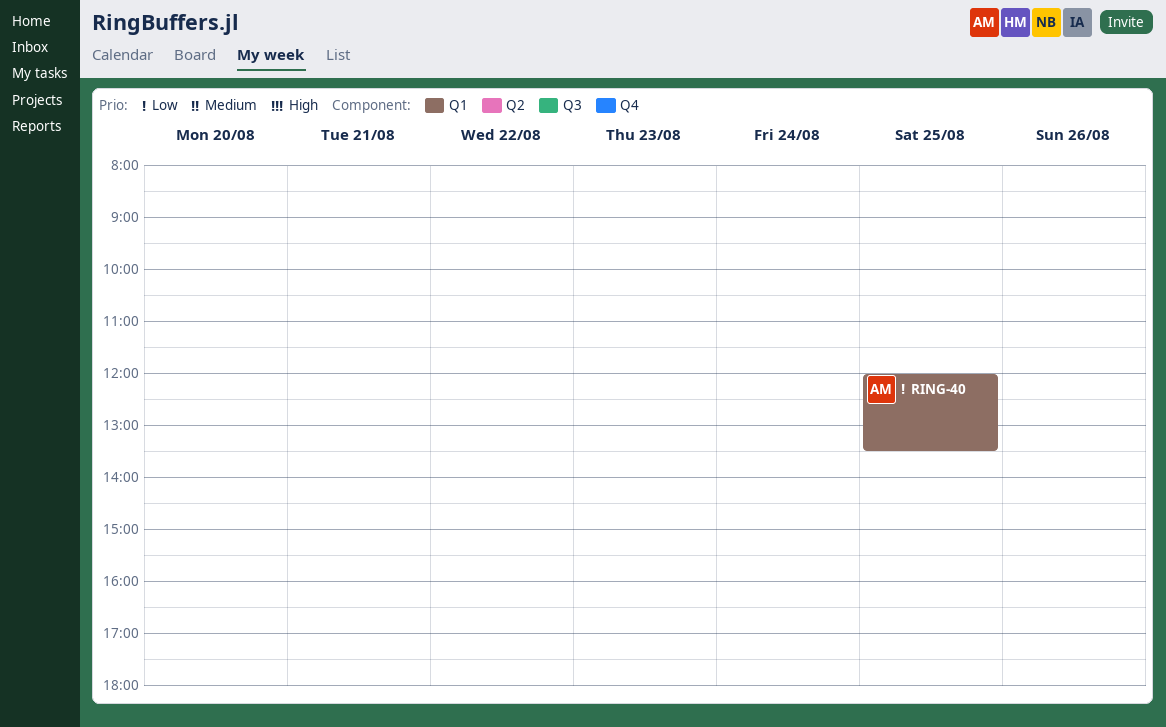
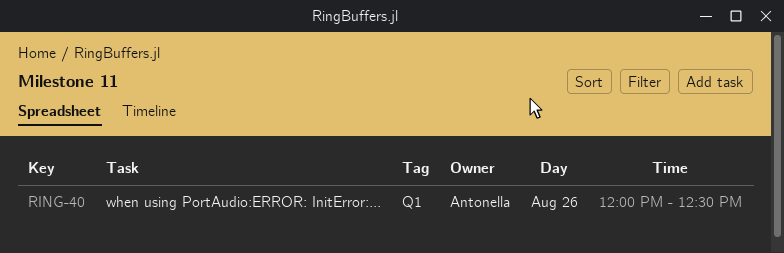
RING-40, day: Aug 25 -> Aug 26
RING-40, ends: 13:30 -> 12:30

